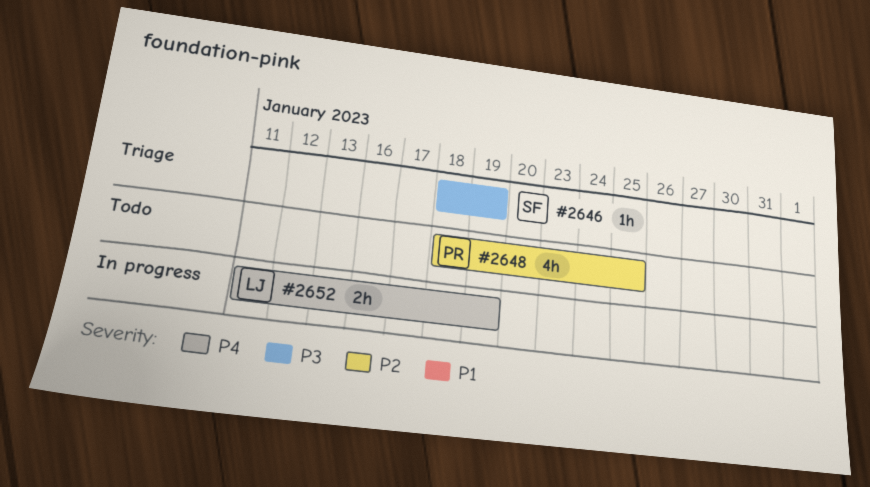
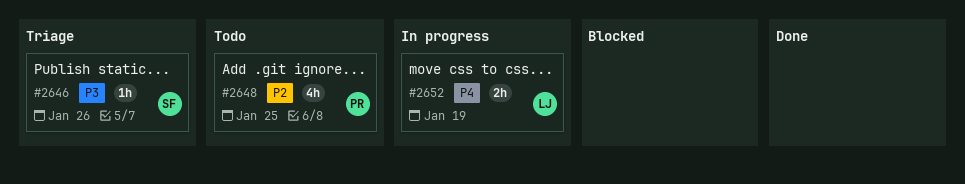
#2646, due: Jan 19 -> Jan 26

